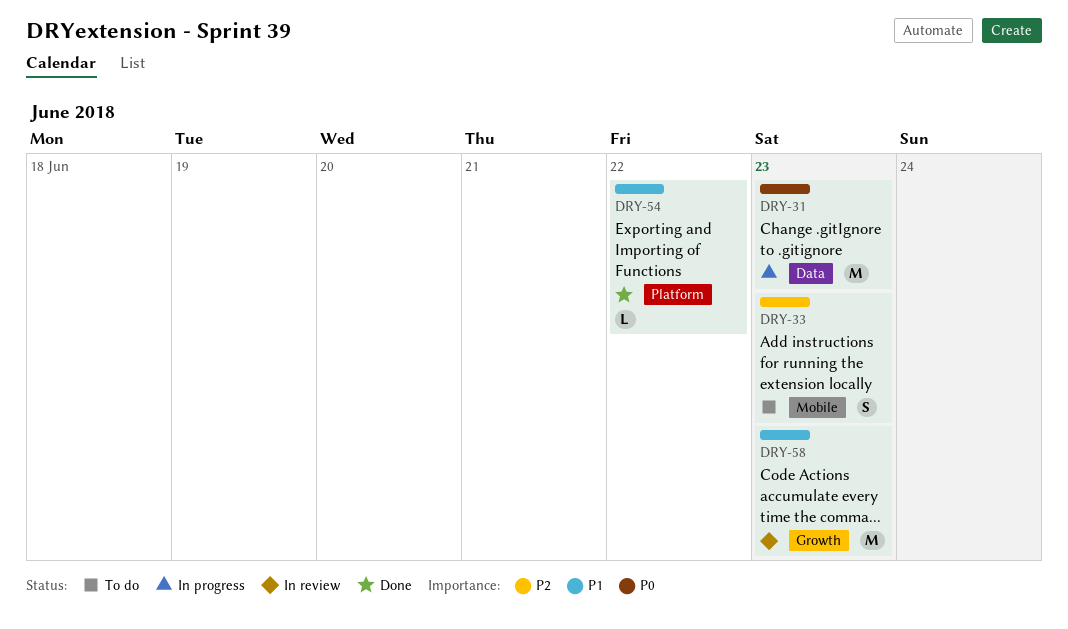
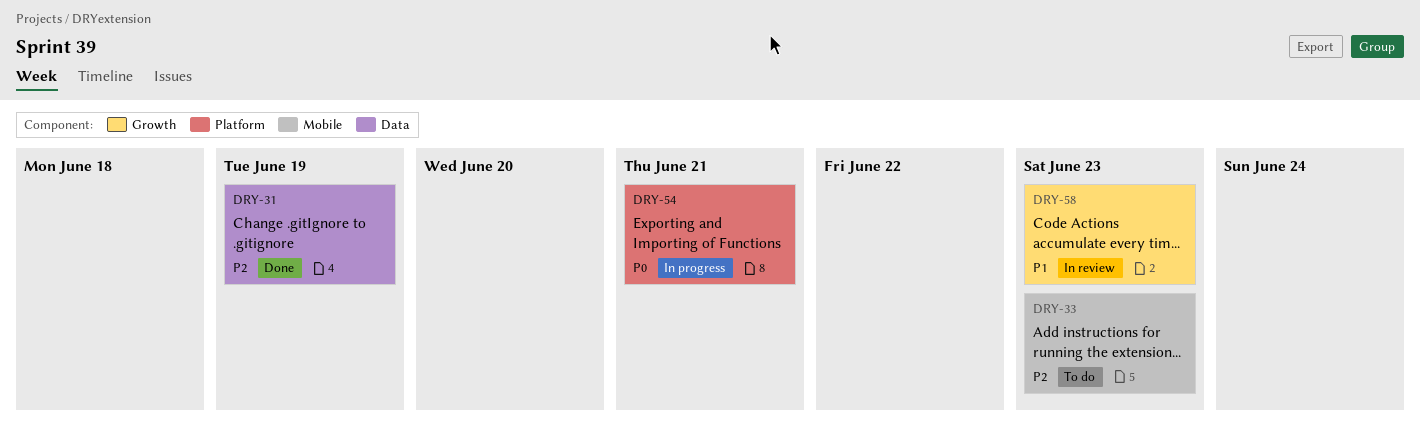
DRY-31, status: In progress -> Done
DRY-31, priority: P0 -> P2
DRY-31, due: Jun 23 -> Jun 19
DRY-54, status: Done -> In progress
DRY-54, priority: P1 -> P0
DRY-54, due: Jun 22 -> Jun 21

